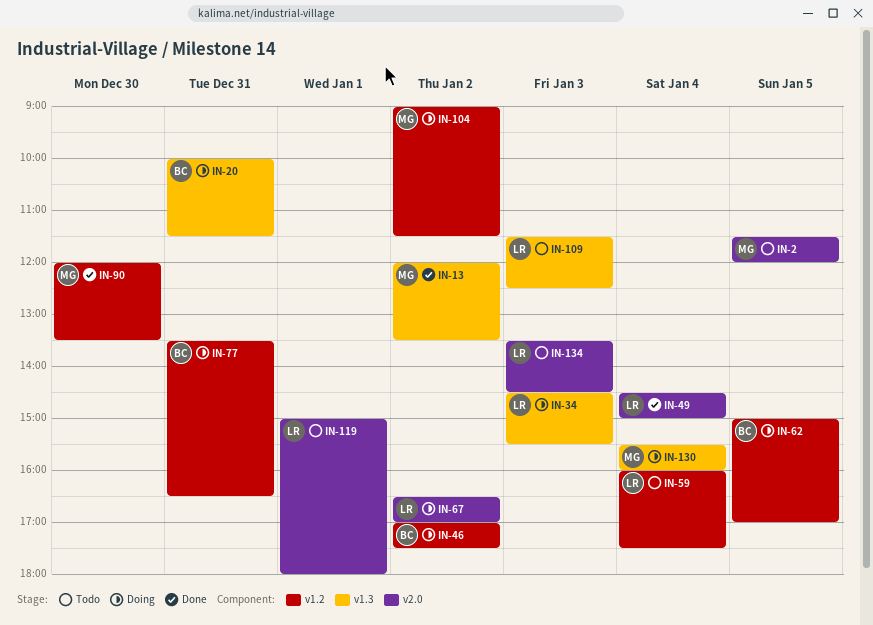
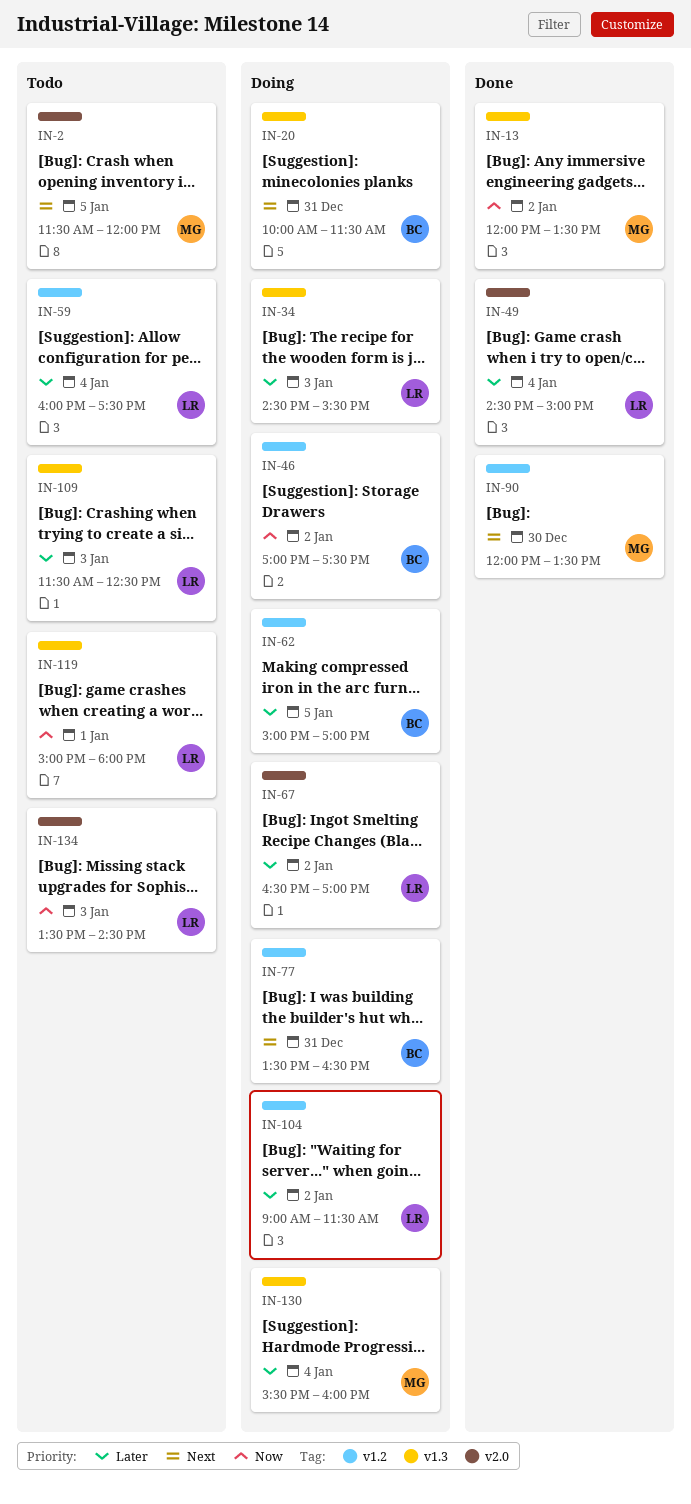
IN-104, owner: MG -> LR
IN-119, label: v2.0 -> v1.3

